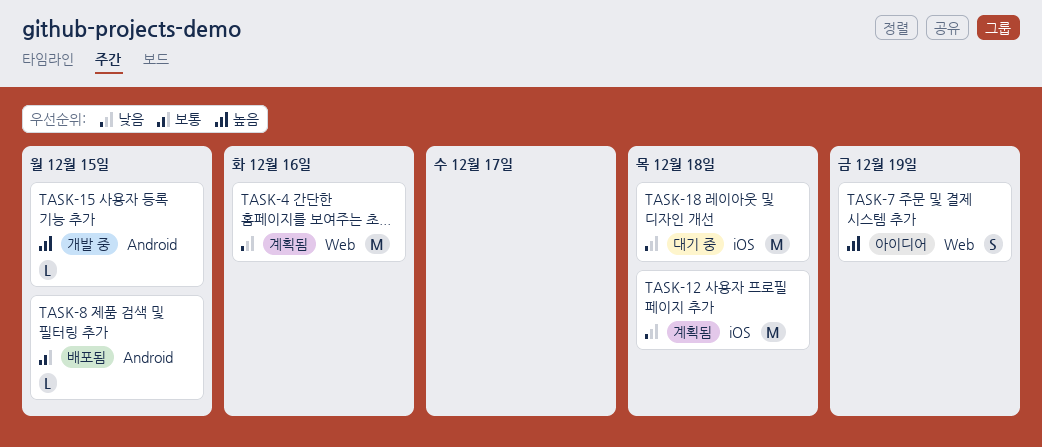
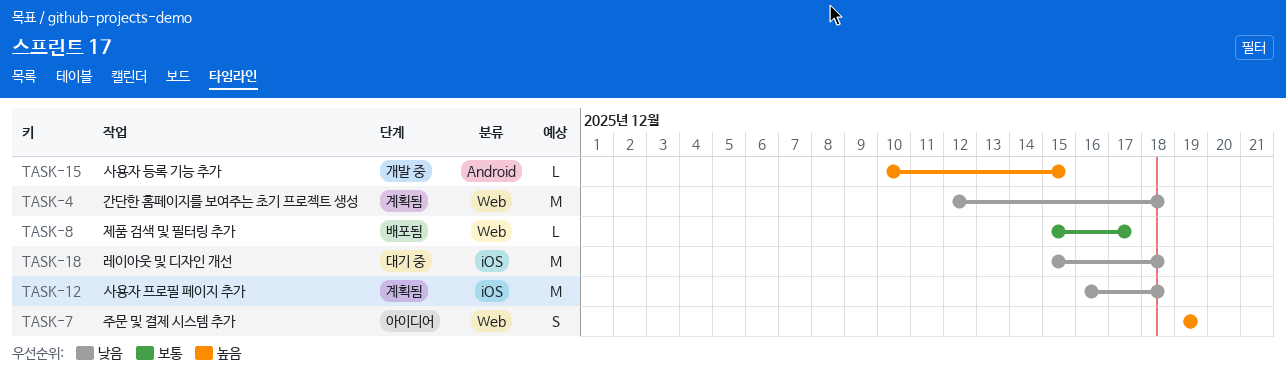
TASK-4, due: Dec 16 -> Dec 18
TASK-8, label: Android -> Web
TASK-8, due: Dec 15 -> Dec 17

